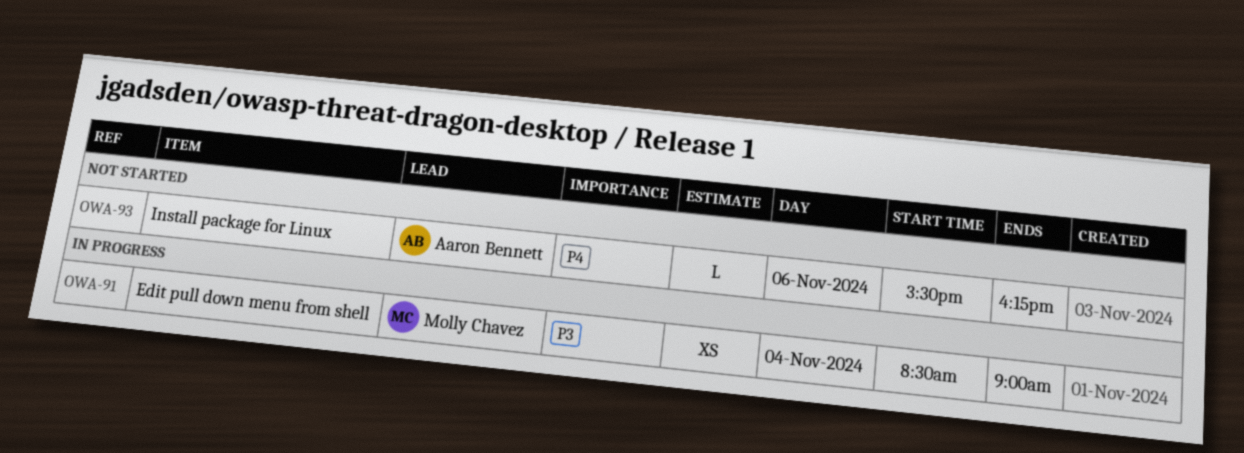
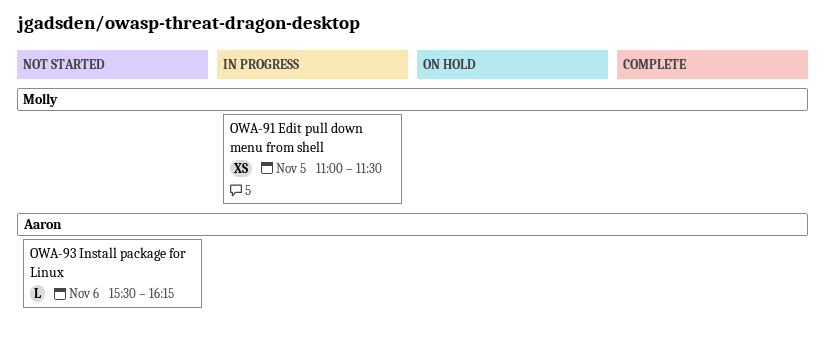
OWA-91, day: Nov 4 -> Nov 5
OWA-91, begins: 08:30 -> 11:00
OWA-91, ends: 09:00 -> 11:30

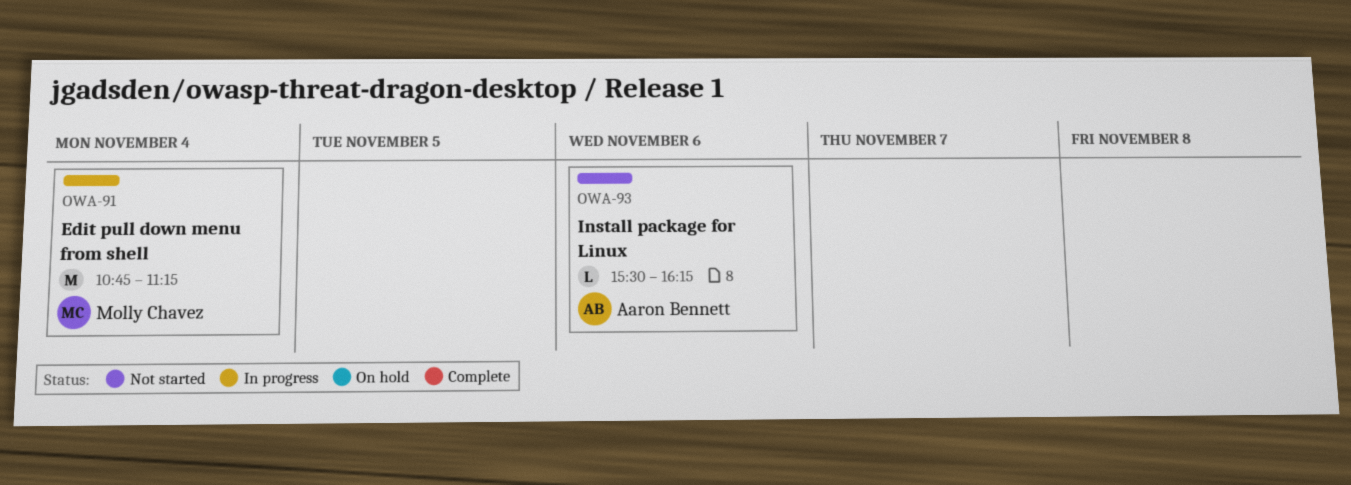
OWA-91, estimate: XS -> M
OWA-91, day: Nov 5 -> Nov 4
OWA-91, begins: 11:00 -> 10:45
OWA-91, ends: 11:30 -> 11:15

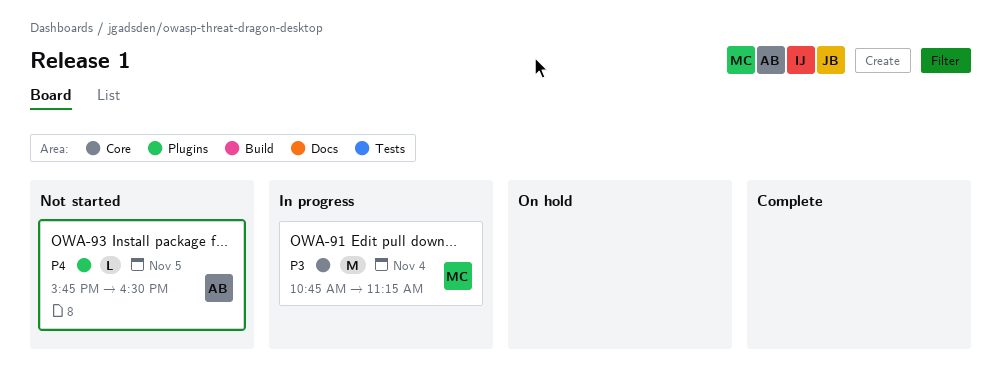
OWA-93, day: Nov 6 -> Nov 5
OWA-93, begins: 15:30 -> 15:45
OWA-93, ends: 16:15 -> 16:30

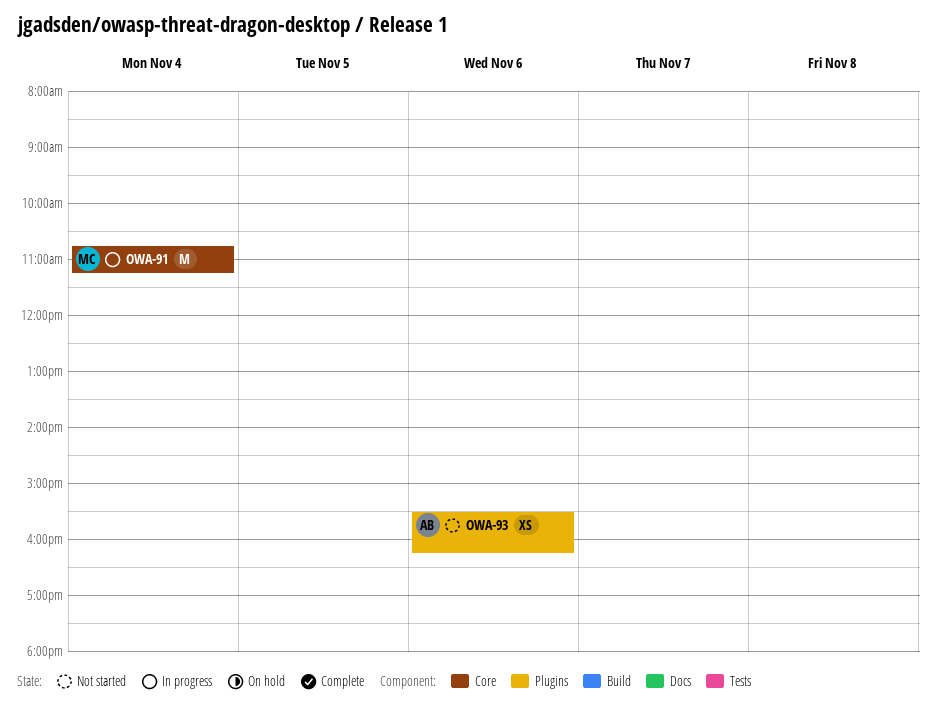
OWA-93, estimate: L -> XS
OWA-93, day: Nov 5 -> Nov 6
OWA-93, begins: 15:45 -> 15:30
OWA-93, ends: 16:30 -> 16:15

